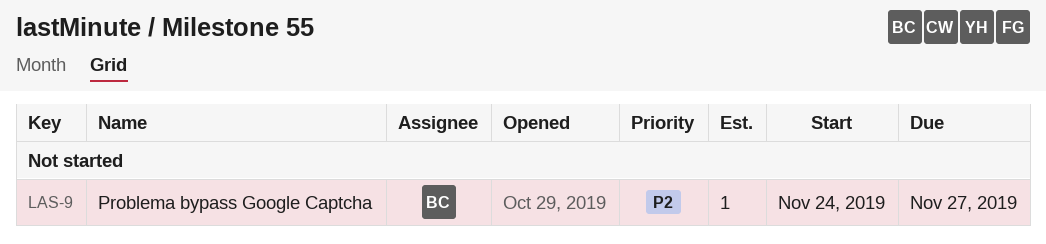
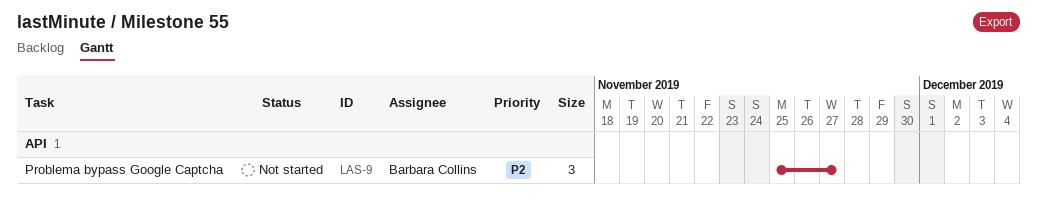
LAS-9, estimate: 1 -> 3
LAS-9, start: Nov 24 -> Nov 25

